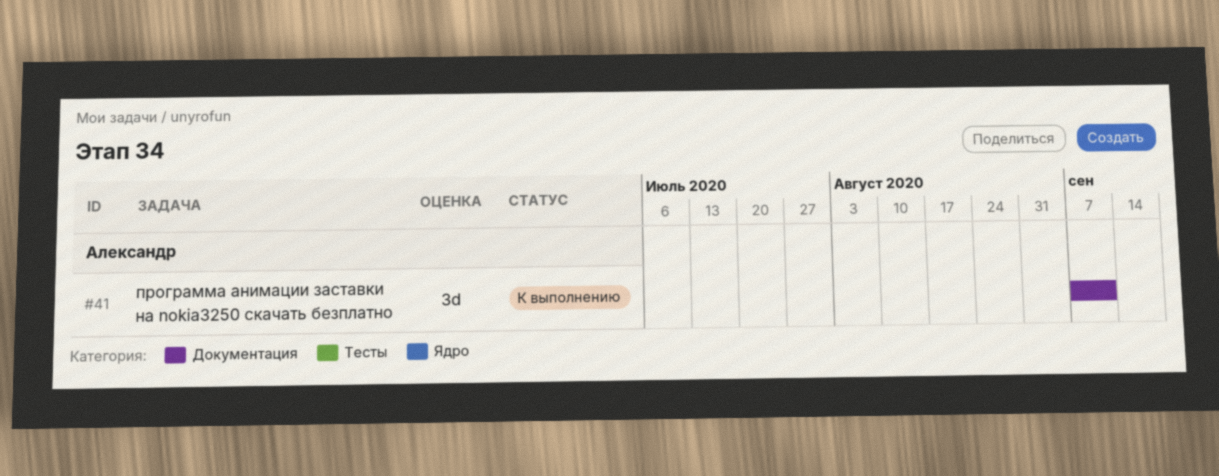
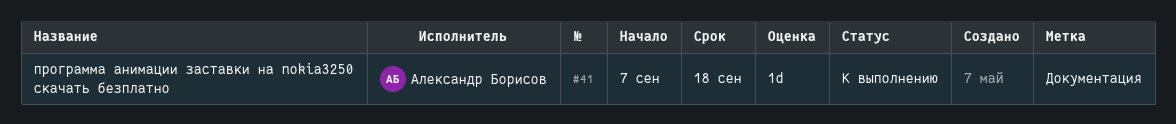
#41, estimate: 3d -> 1d
#41, due: Sep 11 -> Sep 18

